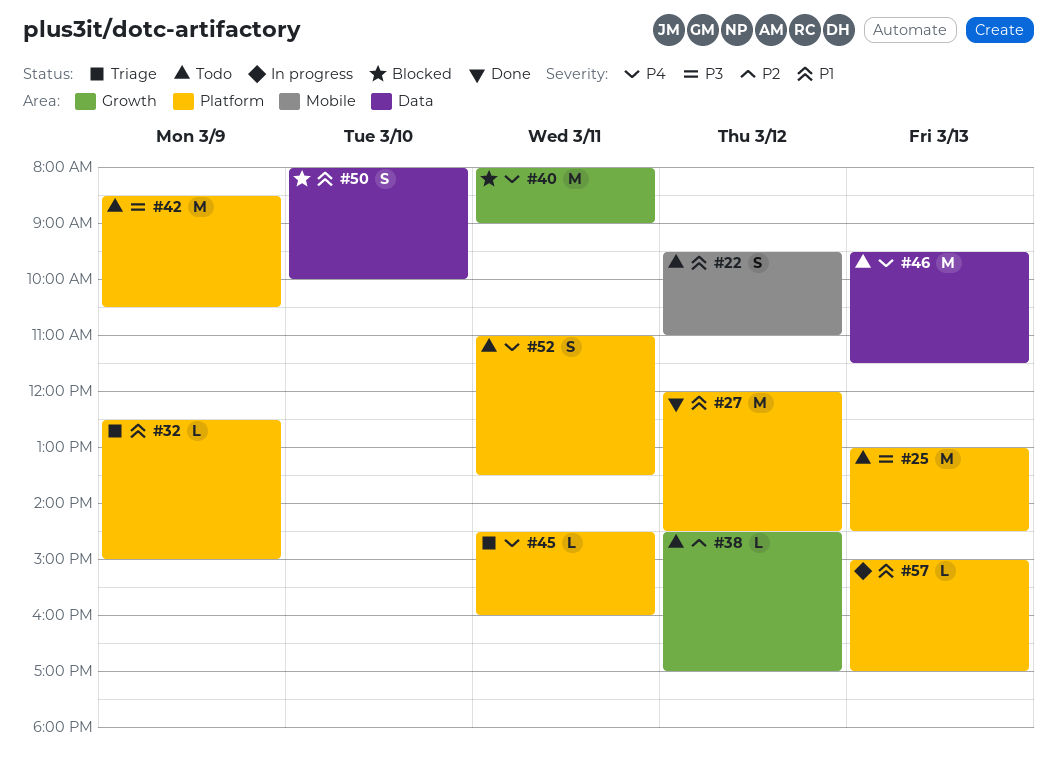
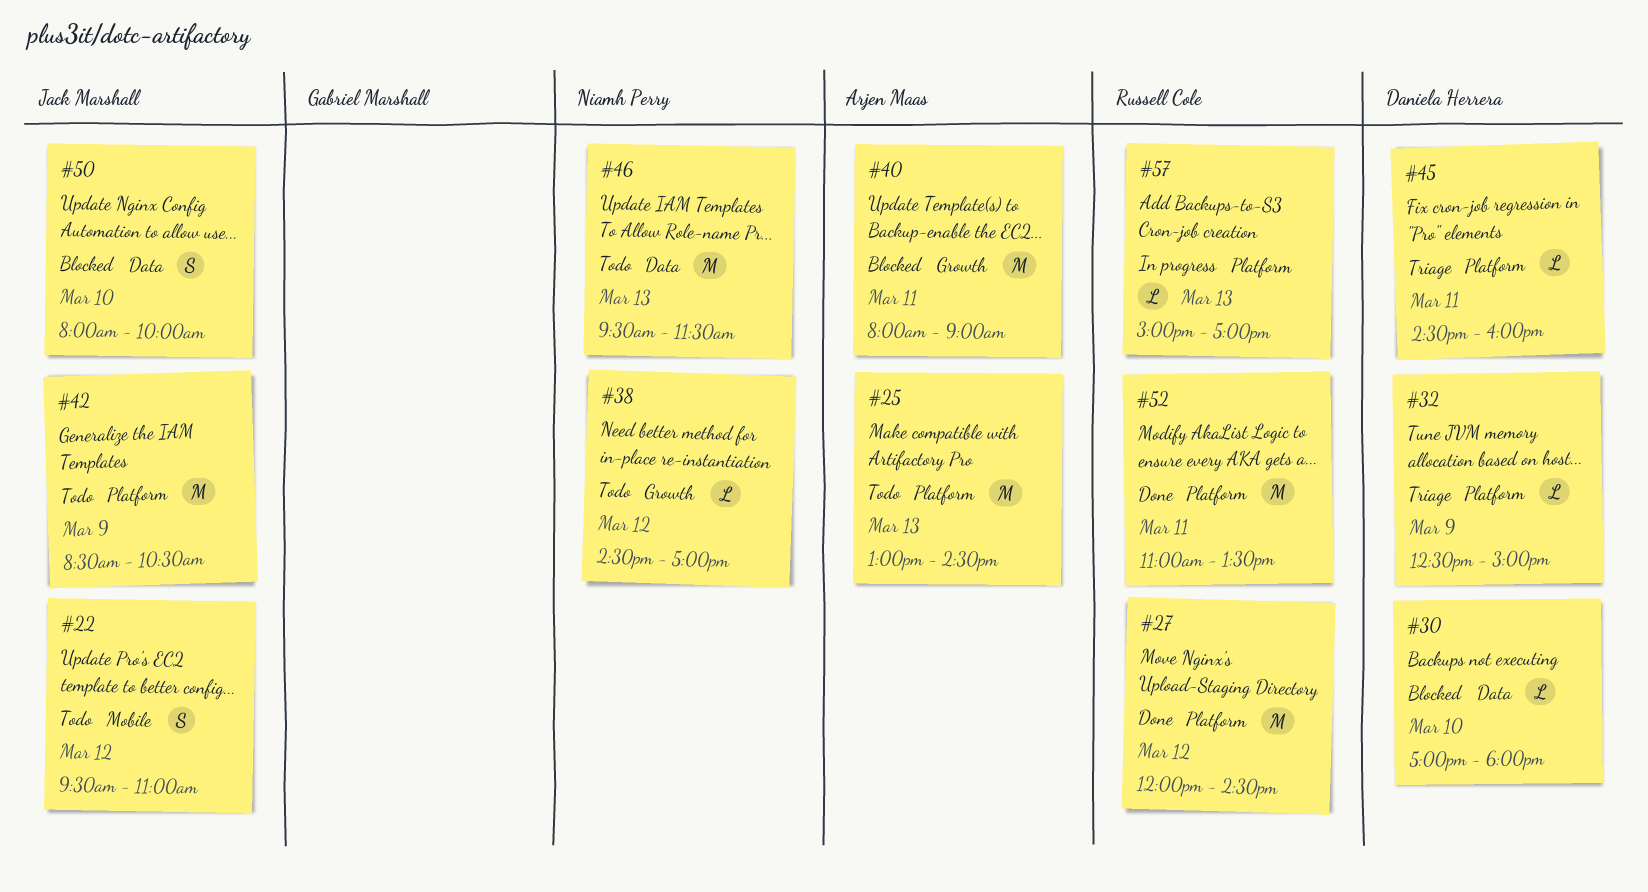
#30: none -> present
#52, status: Todo -> Done
#52, estimate: S -> M

